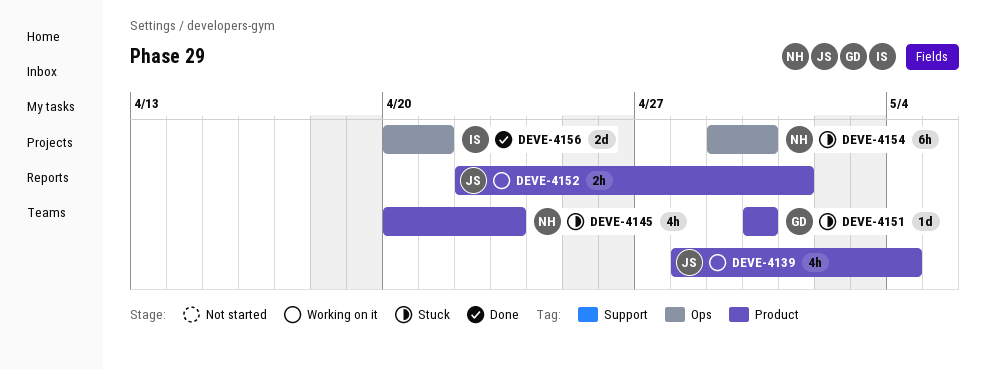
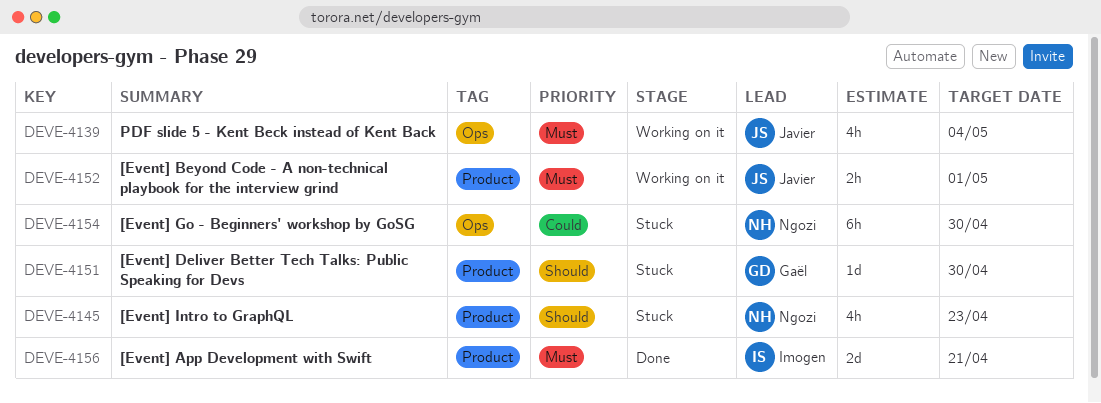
DEVE-4139, label: Product -> Ops
DEVE-4156, label: Ops -> Product

